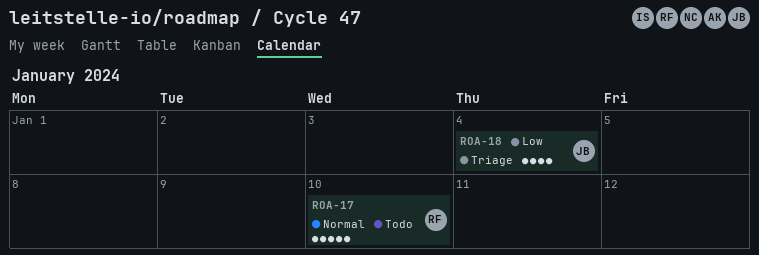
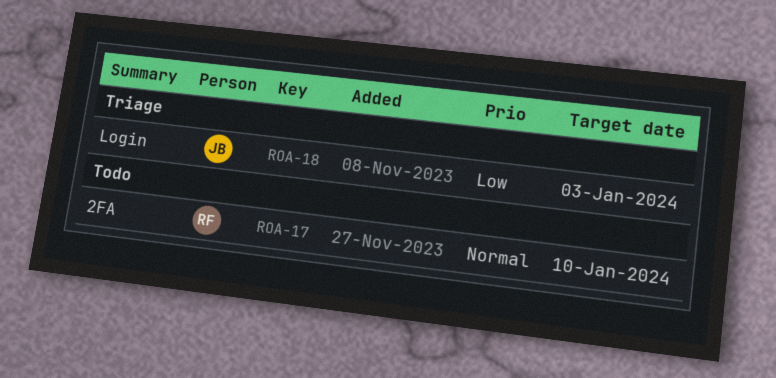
ROA-18, due: Jan 4 -> Jan 3

